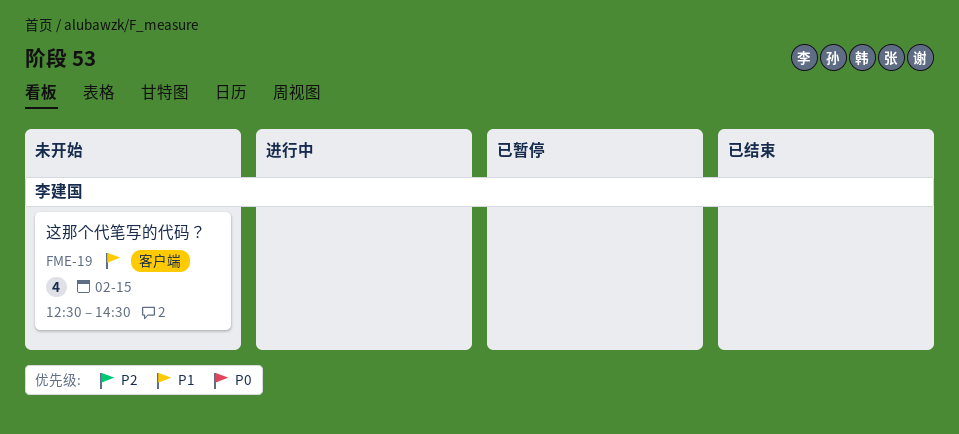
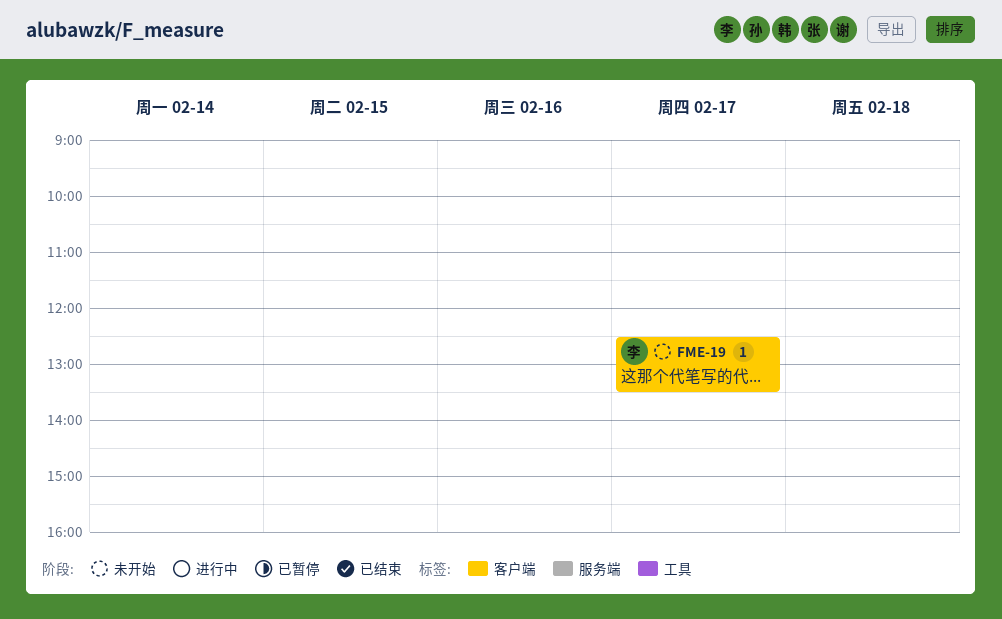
FME-19, estimate: 4 -> 1
FME-19, day: Feb 15 -> Feb 17
FME-19, ends: 14:30 -> 13:30

